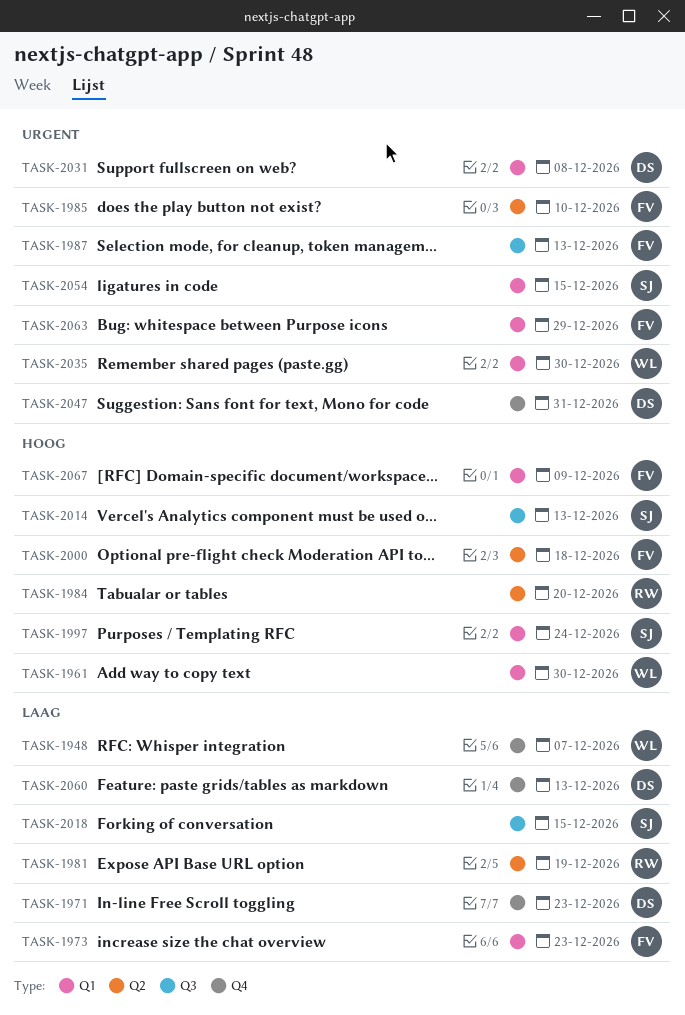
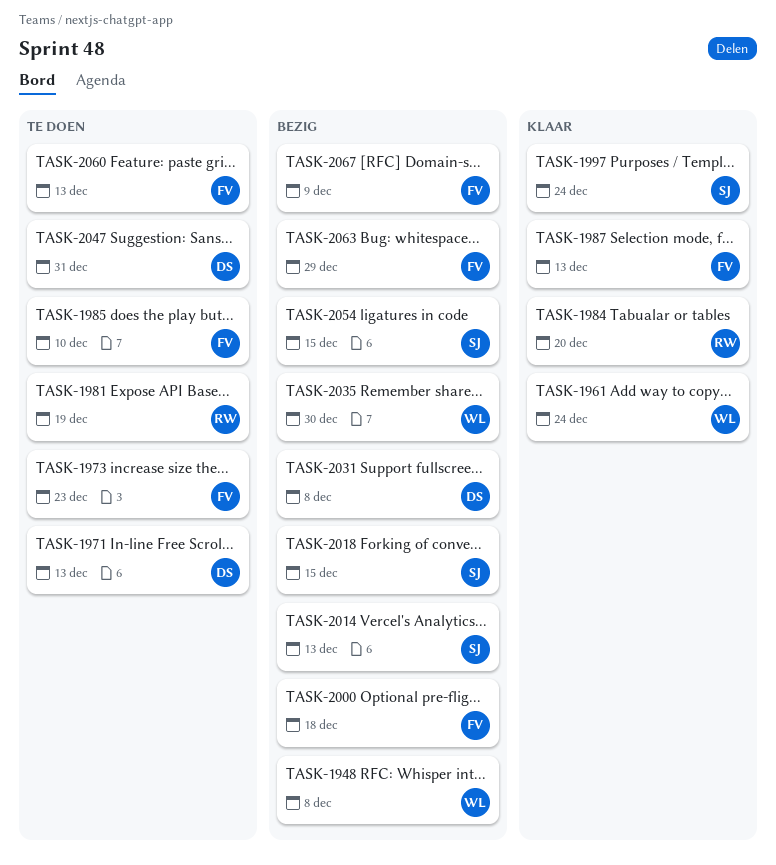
TASK-1948, due: Dec 7 -> Dec 8
TASK-1961, due: Dec 30 -> Dec 24
TASK-1971, due: Dec 23 -> Dec 13
TASK-2060, owner: DS -> FV

